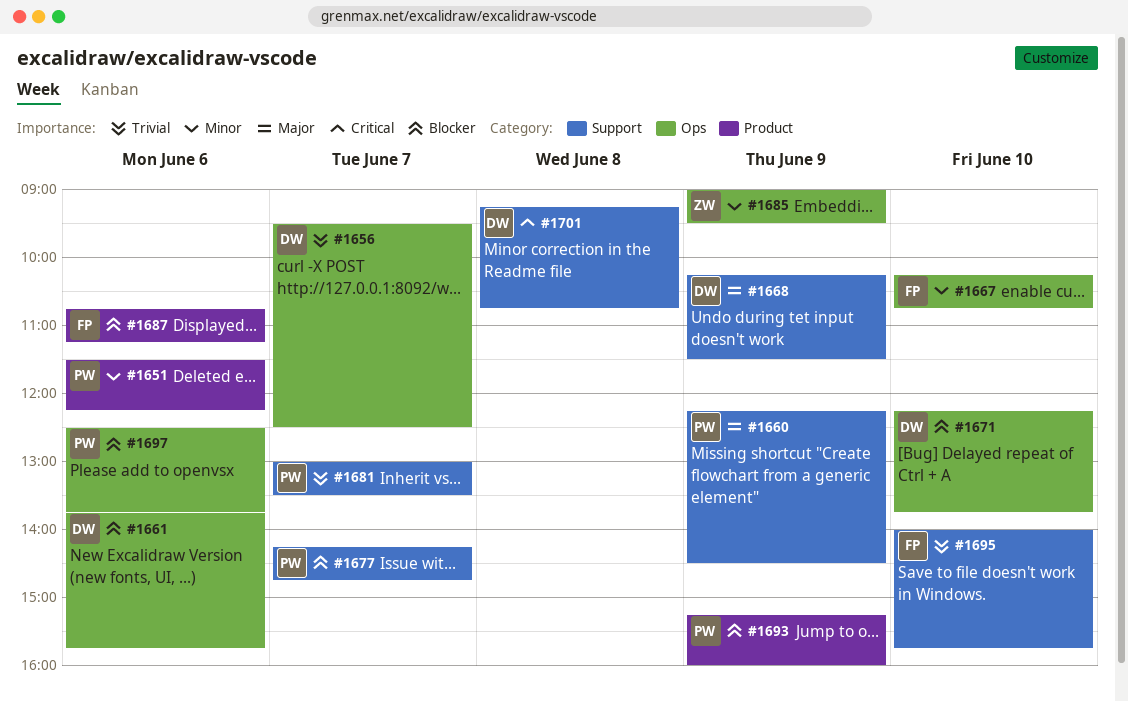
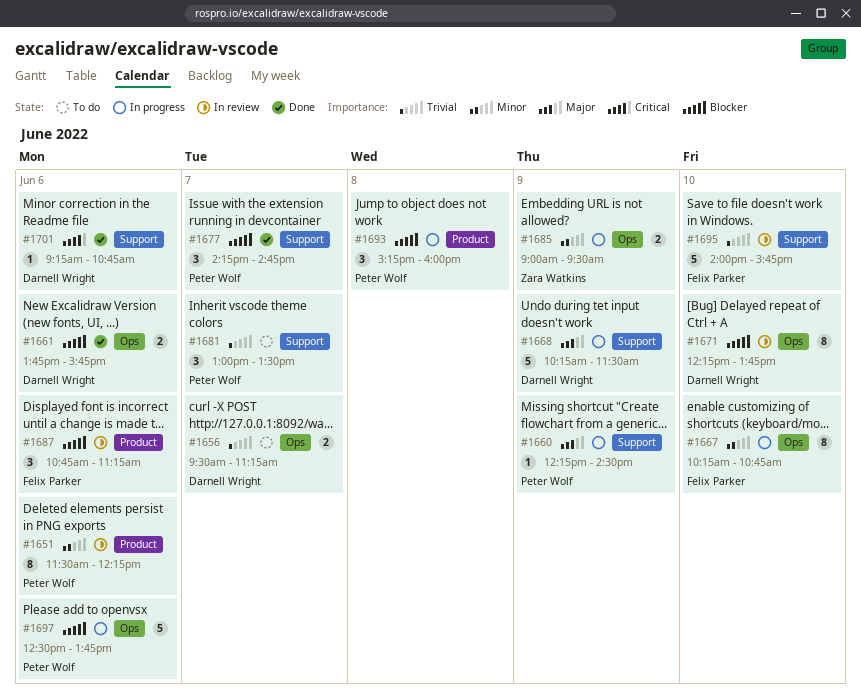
#1656, ends: 12:30 -> 11:15
#1693, day: Jun 9 -> Jun 8
#1701, day: Jun 8 -> Jun 6

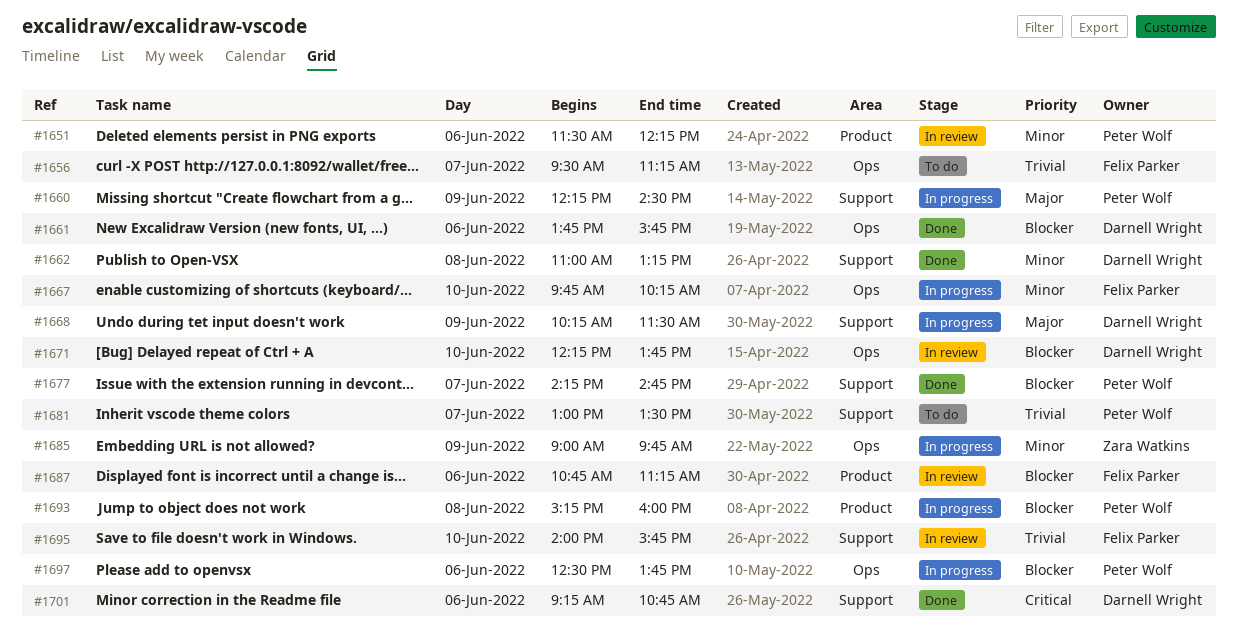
#1656, owner: Darnell Wright -> Felix Parker
#1662: none -> present
#1667, begins: 10:15 -> 09:45
#1667, ends: 10:45 -> 10:15
#1685, ends: 09:30 -> 09:45

